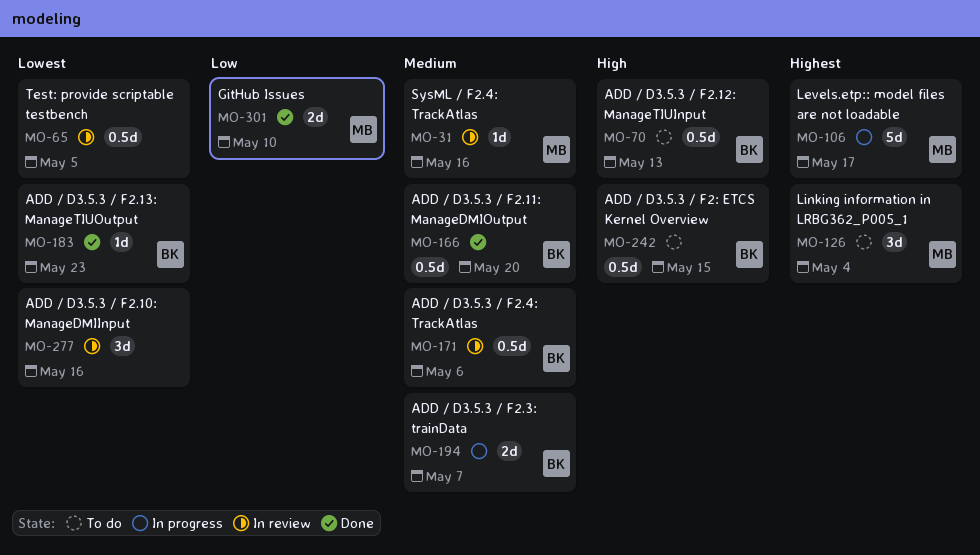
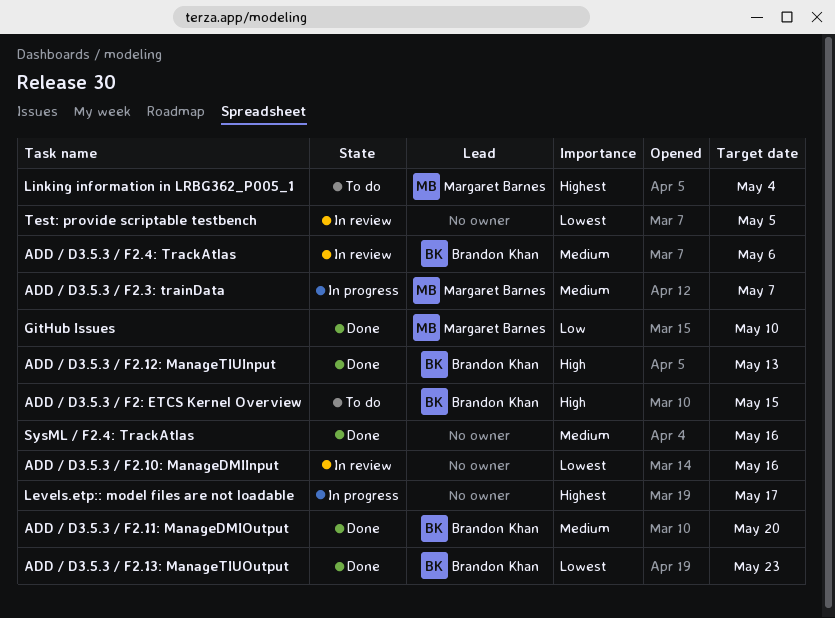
ADD / D3.5.3 / F2.12: ManageTIUInput, status: To do -> Done
ADD / D3.5.3 / F2.3: trainData, owner: Brandon Khan -> Margaret Barnes
Levels.etp:: model files are not loadable, owner: Margaret Barnes -> none
SysML / F2.4: TrackAtlas, status: In review -> Done
SysML / F2.4: TrackAtlas, owner: Margaret Barnes -> none

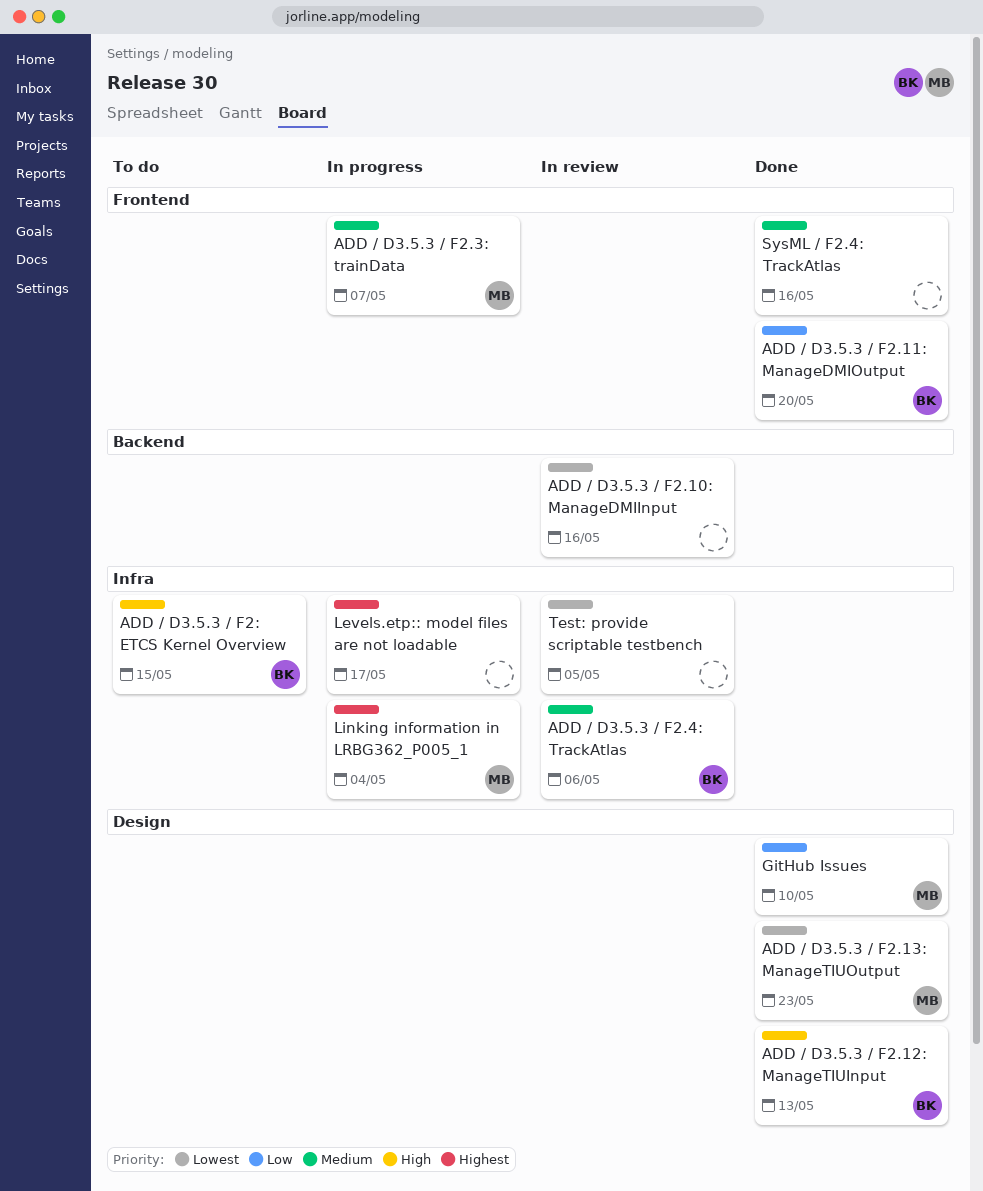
ADD / D3.5.3 / F2.11: ManageDMIOutput, priority: Medium -> Low
ADD / D3.5.3 / F2.13: ManageTIUOutput, owner: Brandon Khan -> Margaret Barnes
Linking information in LRBG362_P005_1, status: To do -> In progress

